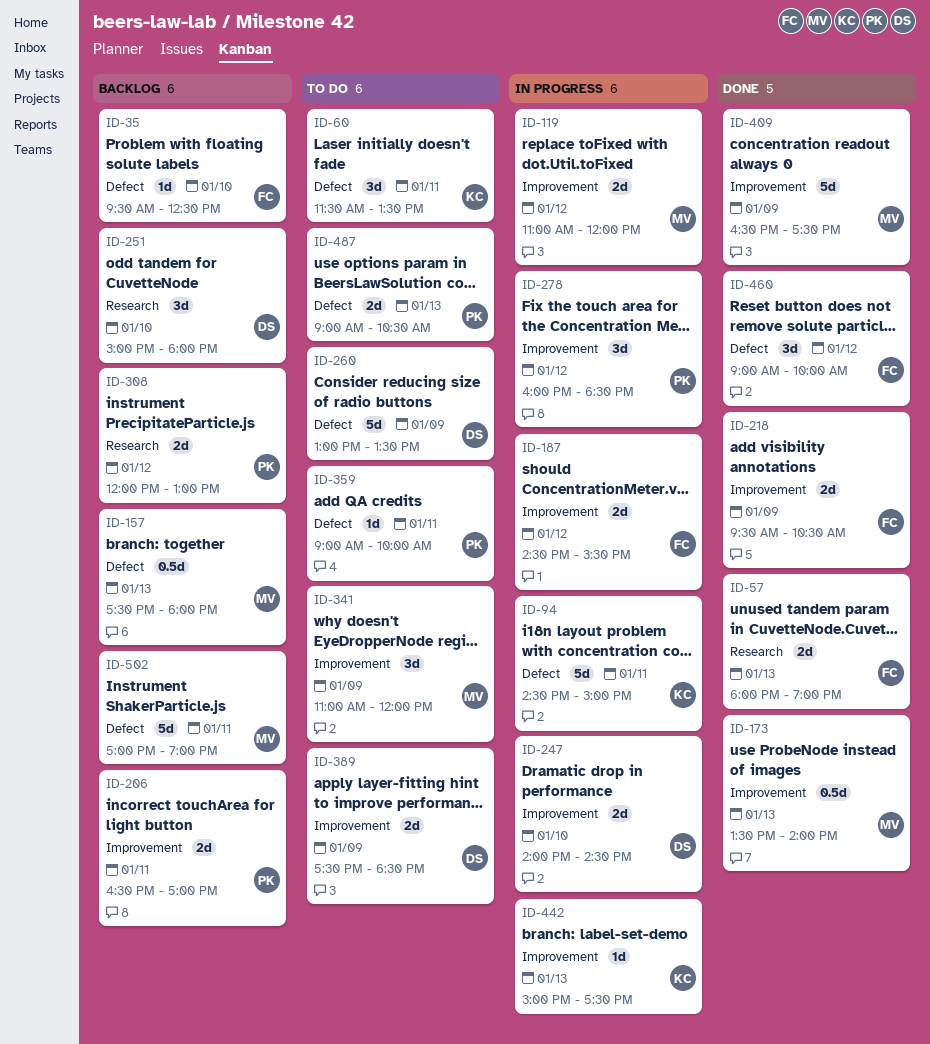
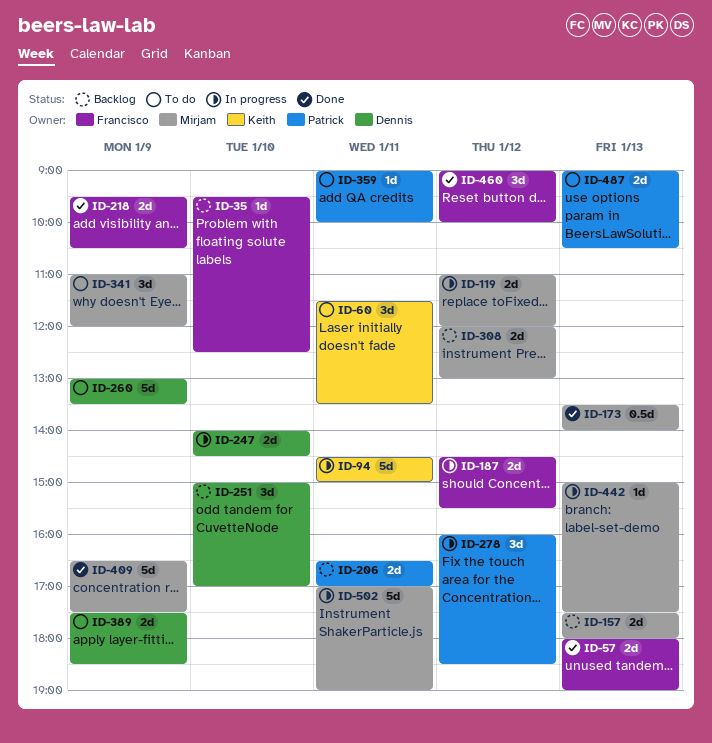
ID-157, estimate: 0.5d -> 2d
ID-251, ends: 18:00 -> 17:00
ID-308, owner: Patrick -> Mirjam
ID-442, owner: Keith -> Mirjam
ID-502, status: Backlog -> In progress

